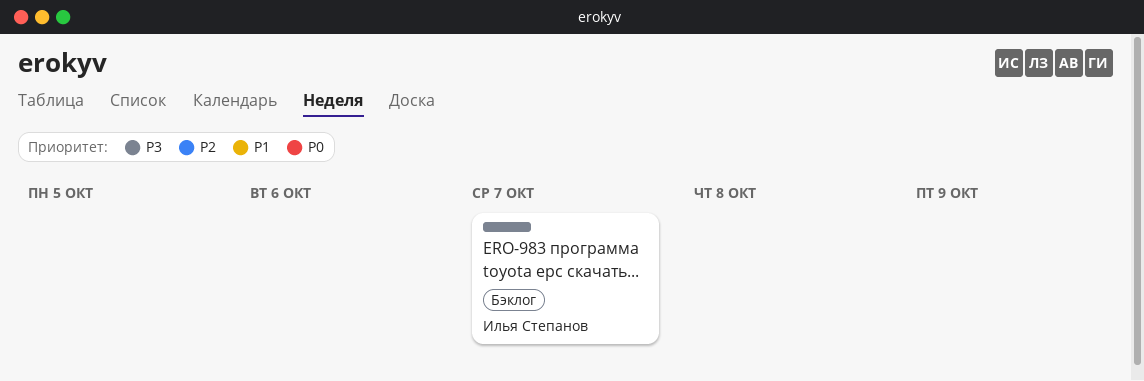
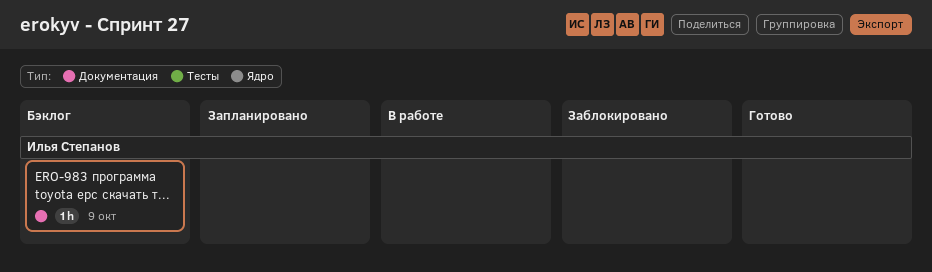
ERO-983, due: Oct 7 -> Oct 9

